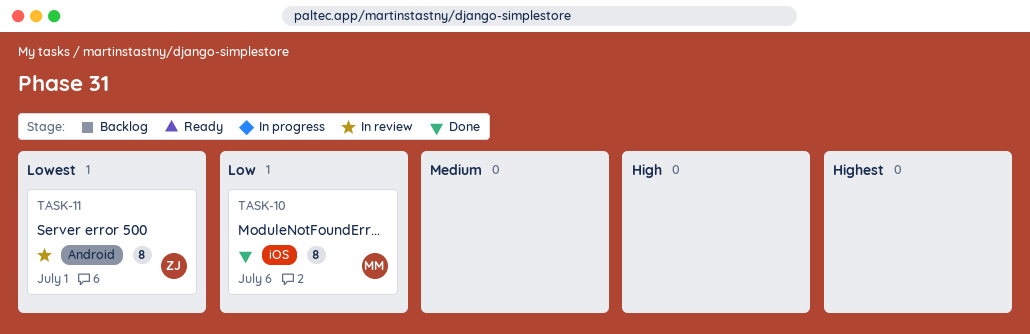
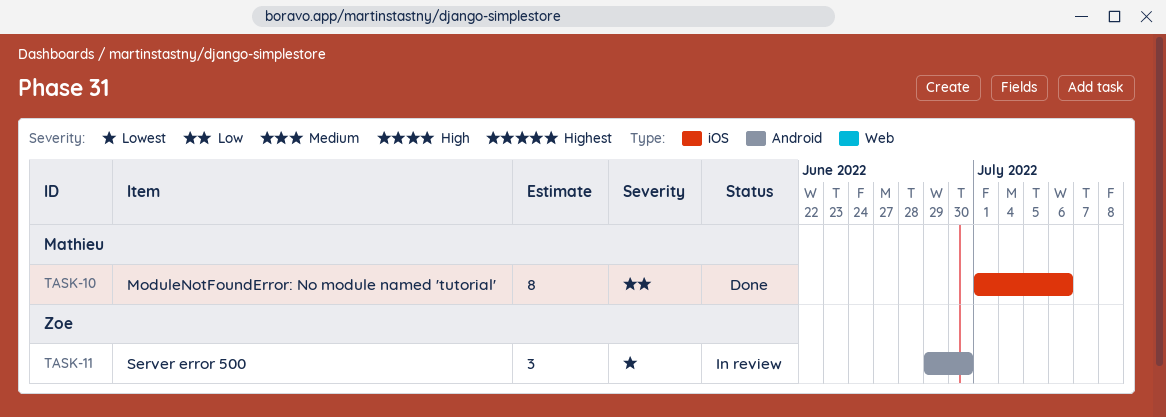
TASK-11, estimate: 8 -> 3
TASK-11, due: Jul 1 -> Jun 30

